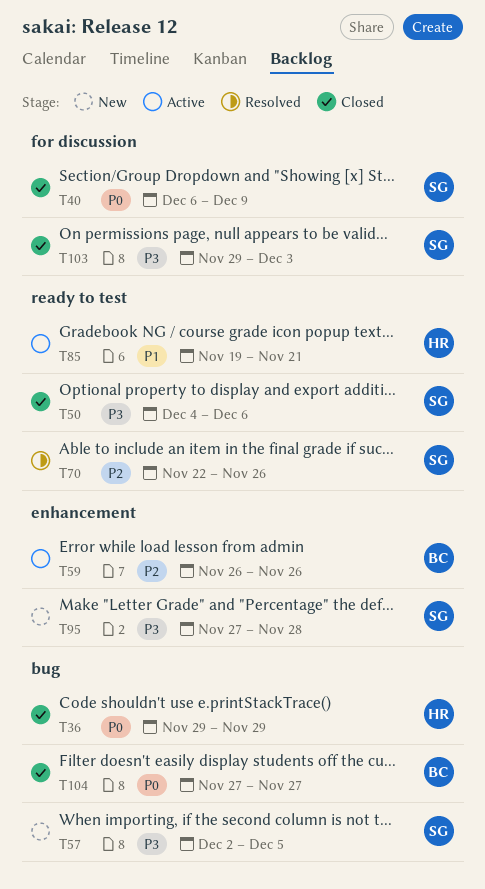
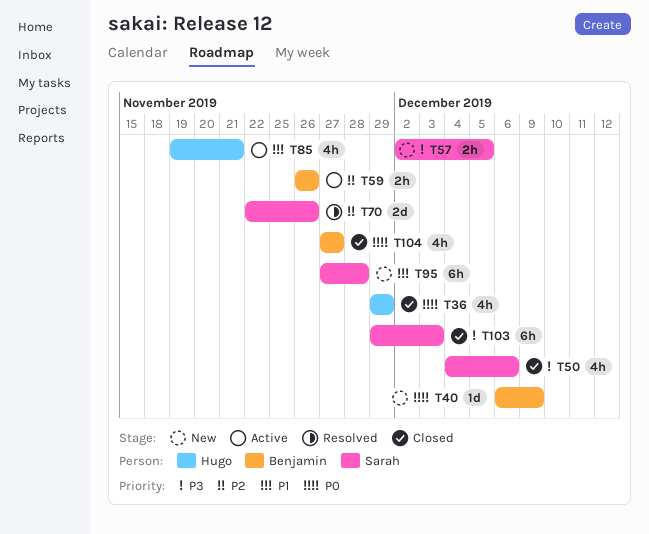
T40, status: Closed -> New
T40, owner: Sarah -> Benjamin
T95, priority: P3 -> P1

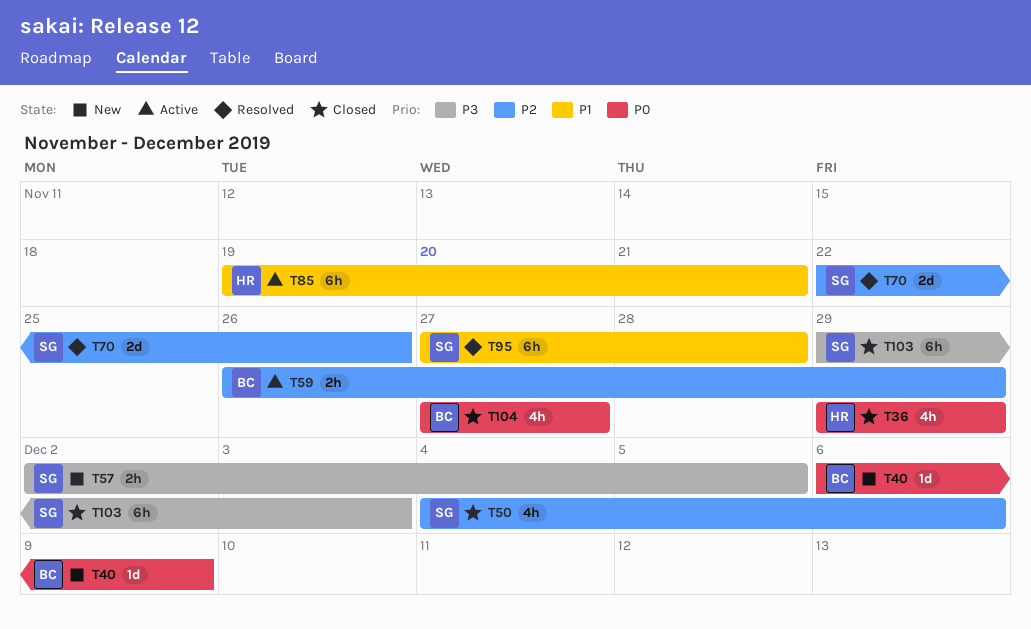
T50, priority: P3 -> P2
T59, due: Nov 26 -> Nov 29
T85, estimate: 4h -> 6h
T95, status: New -> Resolved

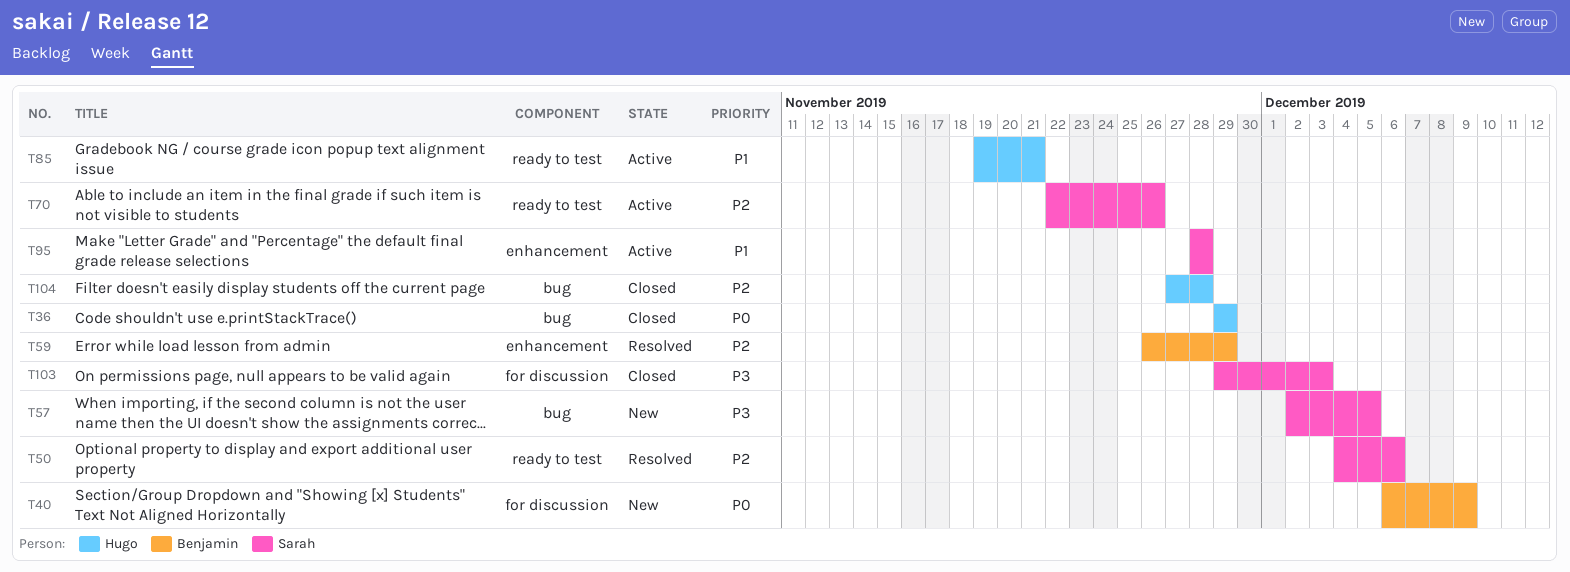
T50, status: Closed -> Resolved
T59, status: Active -> Resolved
T70, status: Resolved -> Active
T95, status: Resolved -> Active
T95, start: Nov 27 -> Nov 28
T104, owner: Benjamin -> Hugo
T104, priority: P0 -> P2
T104, due: Nov 27 -> Nov 28

